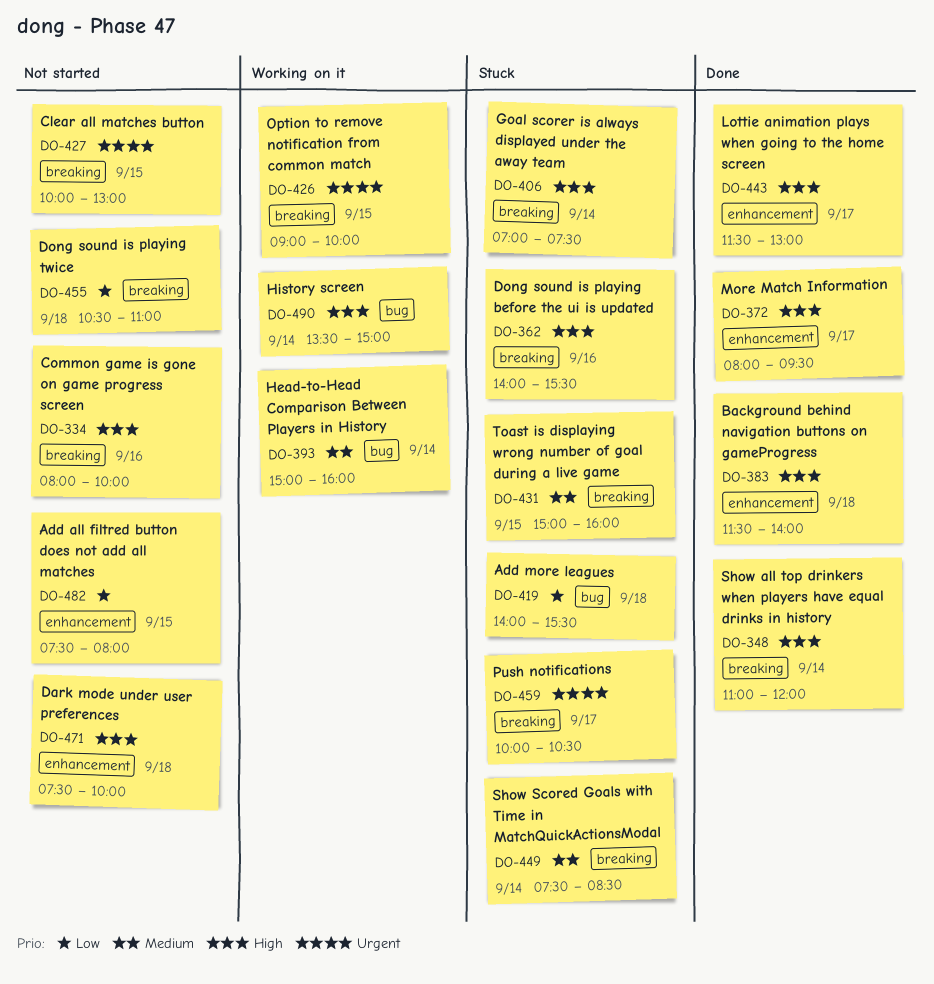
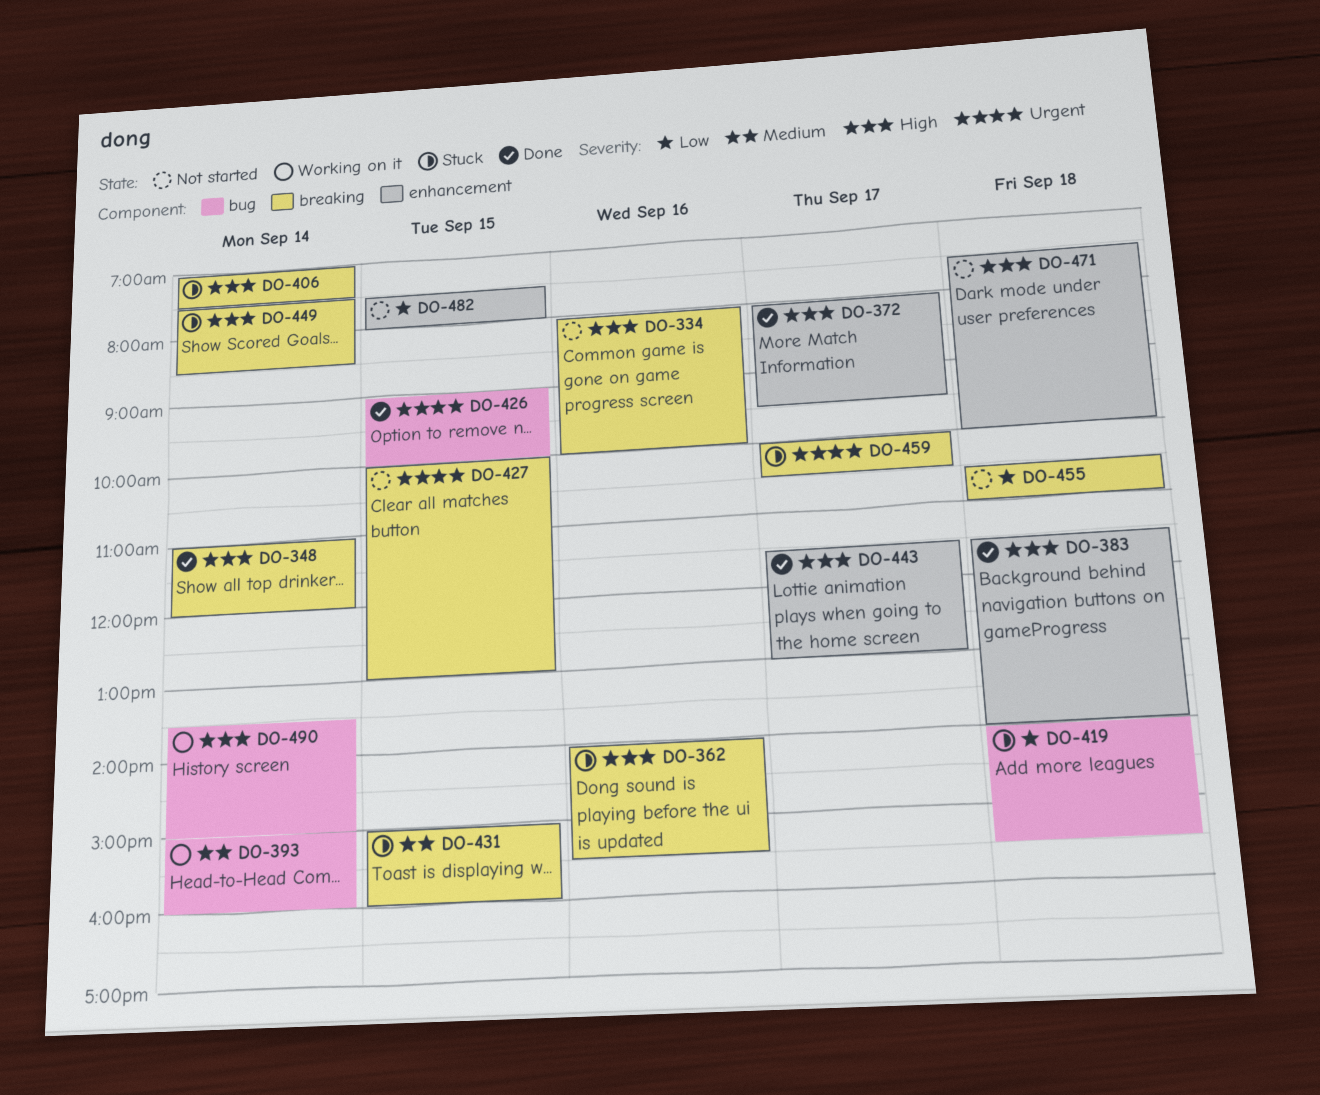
DO-426, status: Working on it -> Done
DO-426, label: breaking -> bug
DO-449, priority: Medium -> High

